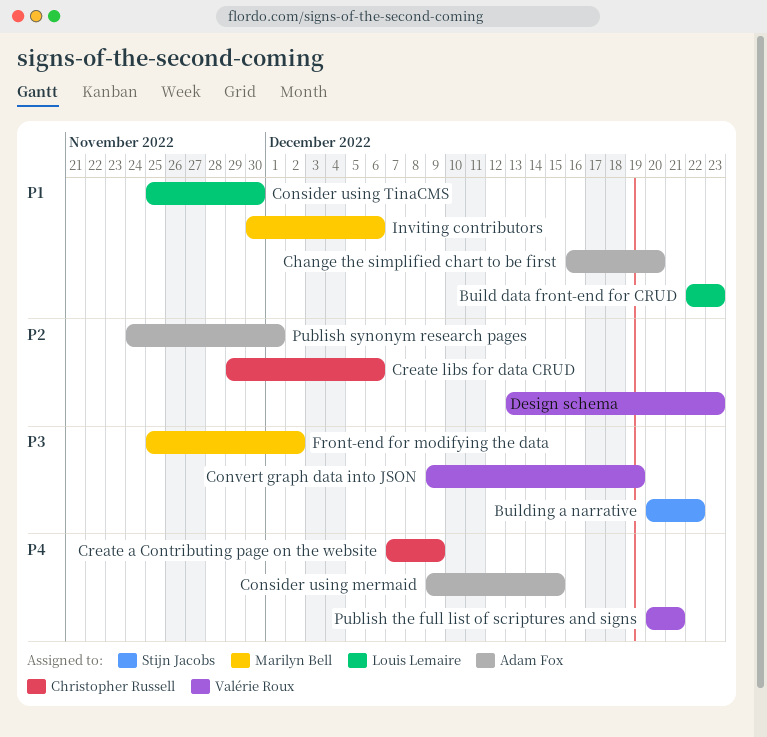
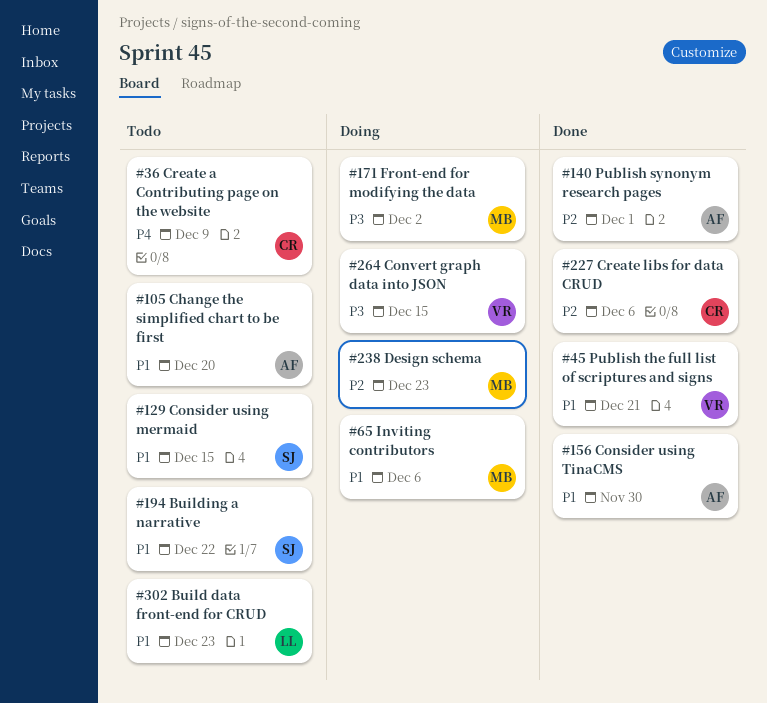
Building a narrative, priority: P3 -> P1
Consider using mermaid, owner: Adam Fox -> Stijn Jacobs
Consider using mermaid, priority: P4 -> P1
Consider using TinaCMS, owner: Louis Lemaire -> Adam Fox
Convert graph data into JSON, due: Dec 19 -> Dec 15
Design schema, owner: Valérie Roux -> Marilyn Bell
Publish the full list of scriptures and signs, priority: P4 -> P1

